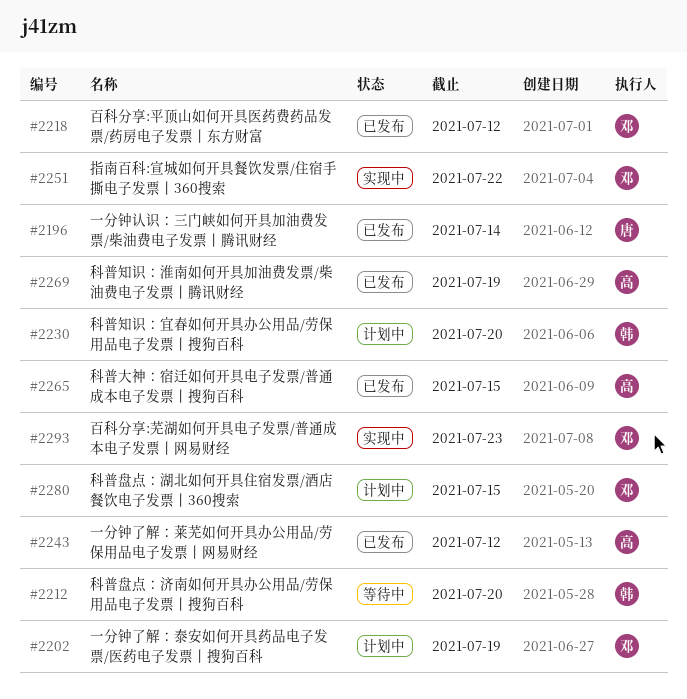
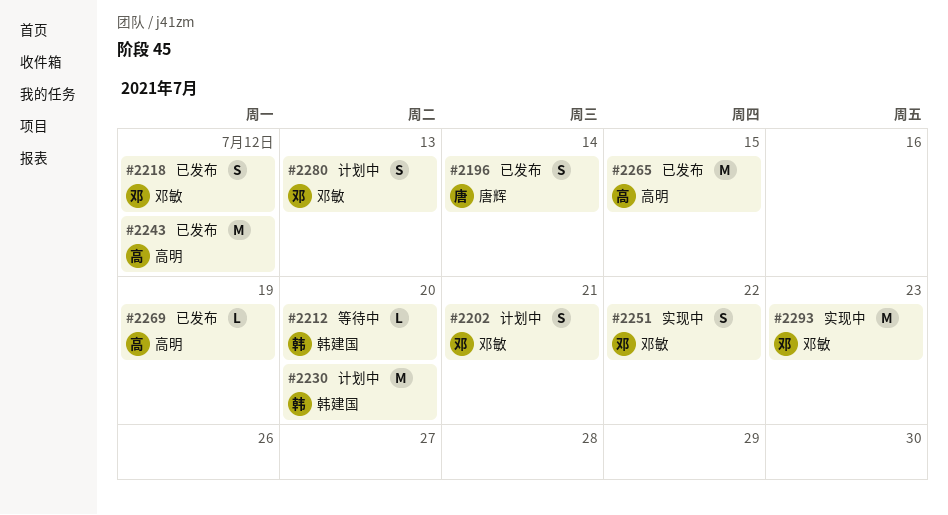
#2202, due: Jul 19 -> Jul 21
#2280, due: Jul 15 -> Jul 13

